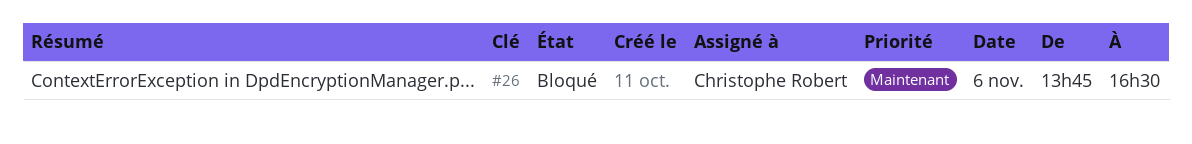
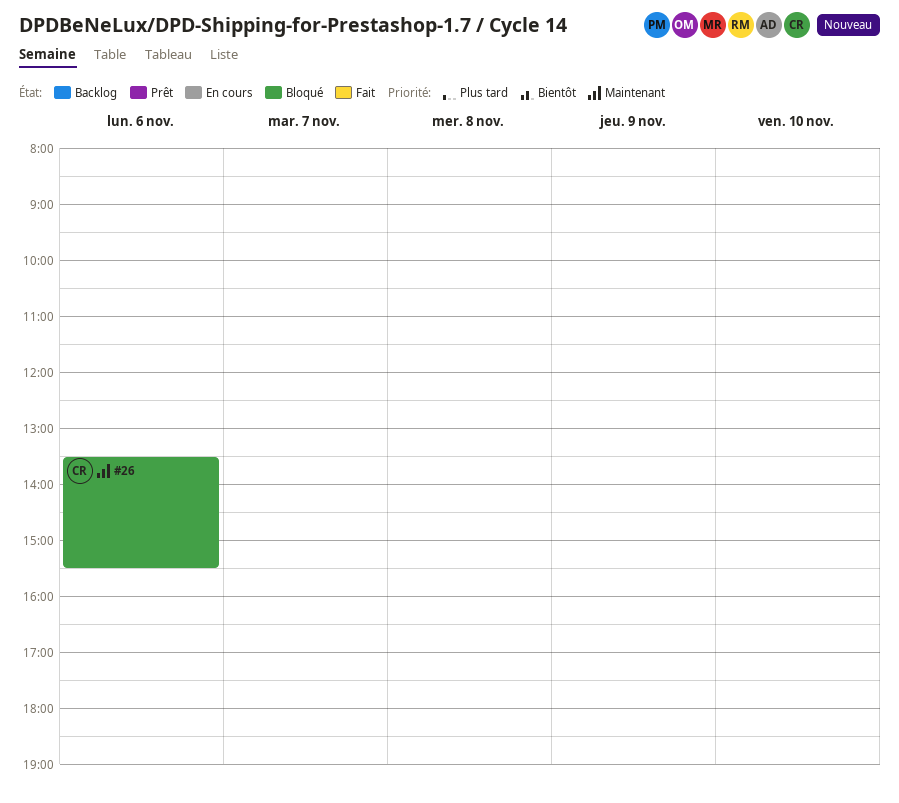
#26, begins: 13:45 -> 13:30
#26, ends: 16:30 -> 15:30

